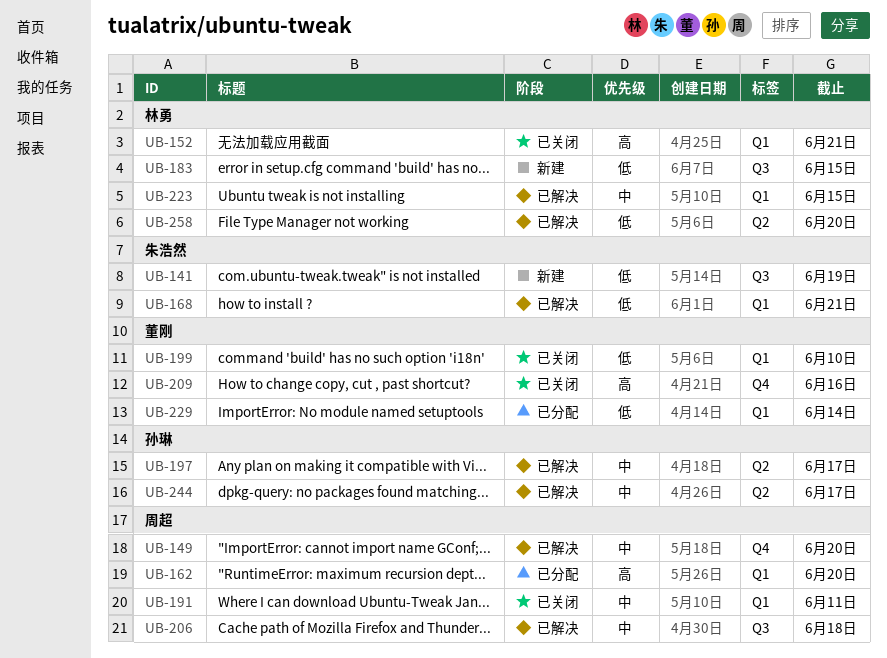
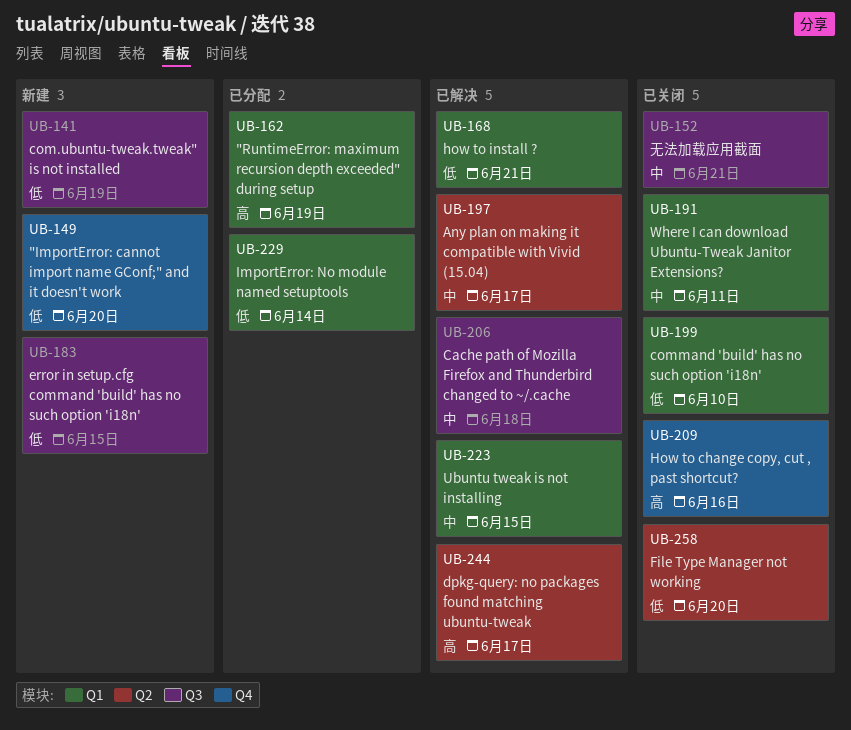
UB-149, status: 已解决 -> 新建
UB-149, priority: 中 -> 低
UB-152, priority: 高 -> 中
UB-152, label: Q1 -> Q3
UB-162, due: Jun 20 -> Jun 19
UB-244, priority: 中 -> 高
UB-258, status: 已解决 -> 已关闭

